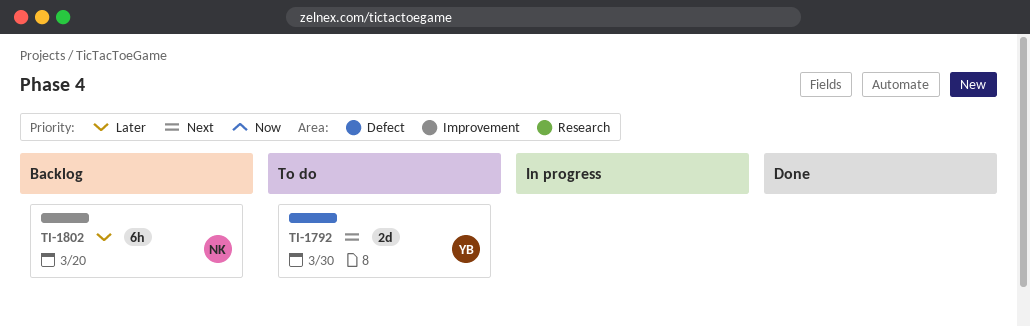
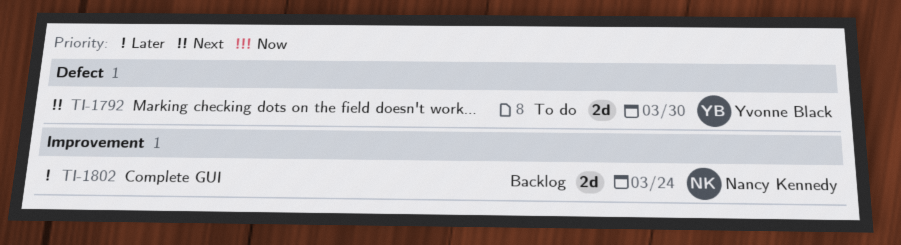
TI-1802, estimate: 6h -> 2d
TI-1802, due: Mar 20 -> Mar 24

